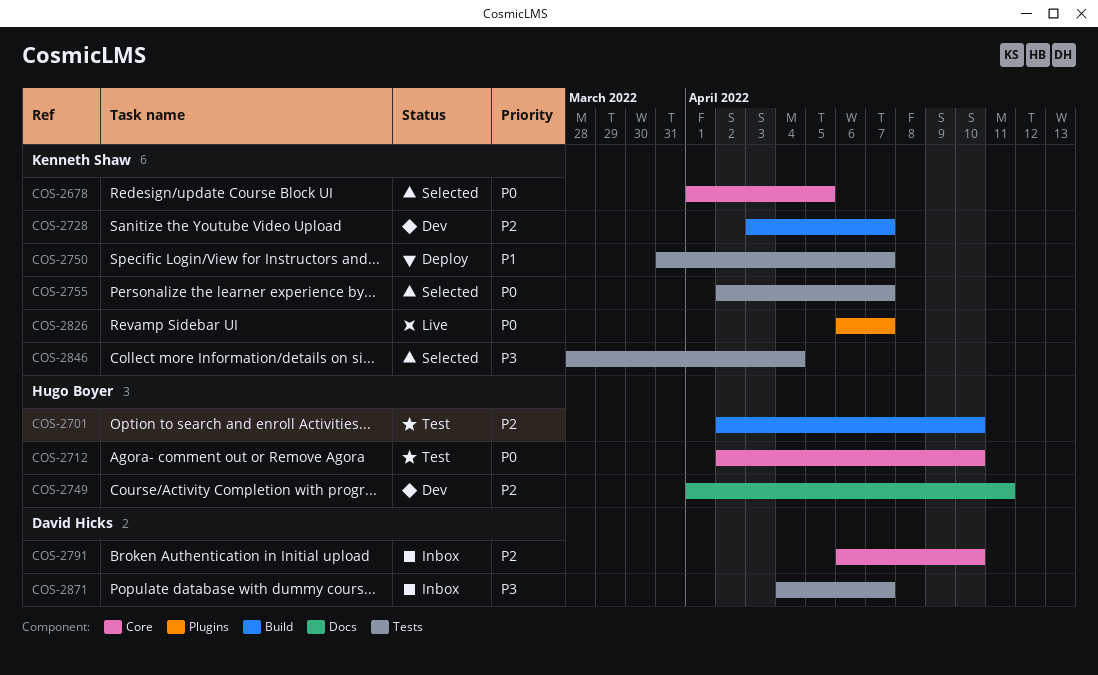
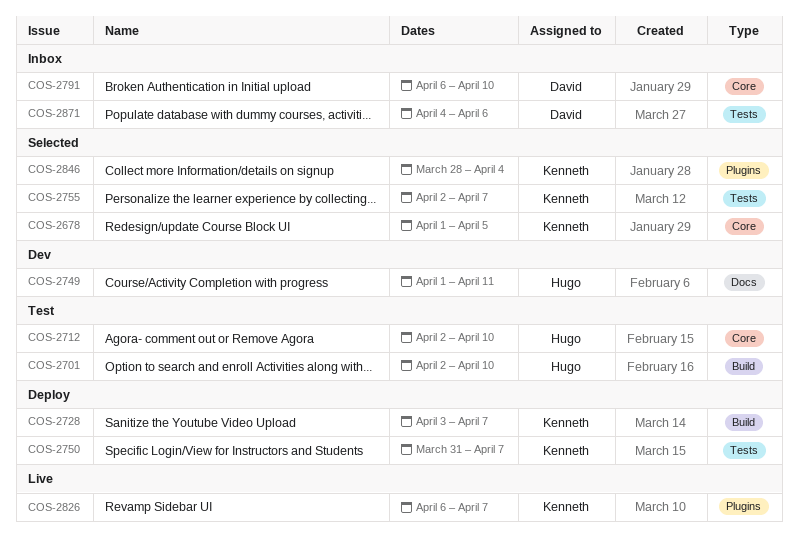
COS-2728, status: Dev -> Deploy
COS-2846, label: Tests -> Plugins
COS-2871, due: Apr 7 -> Apr 6

